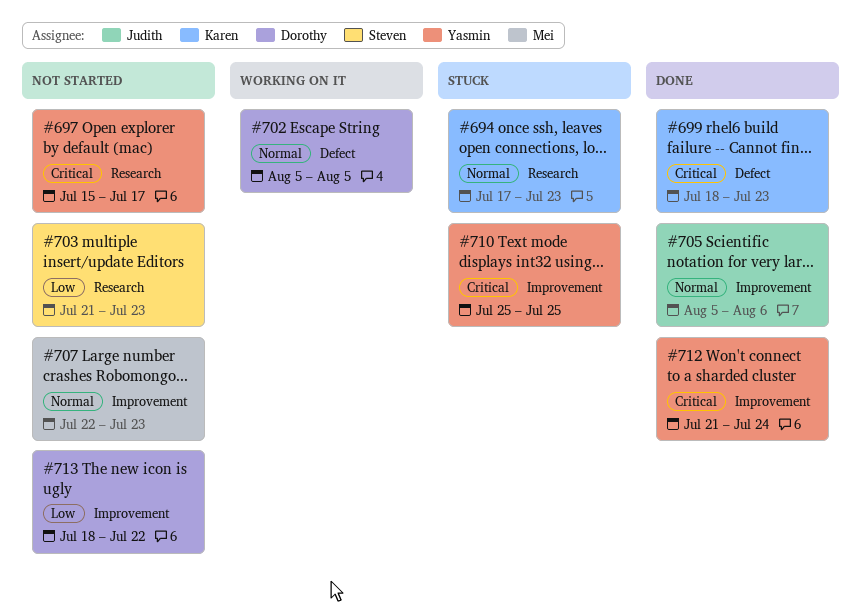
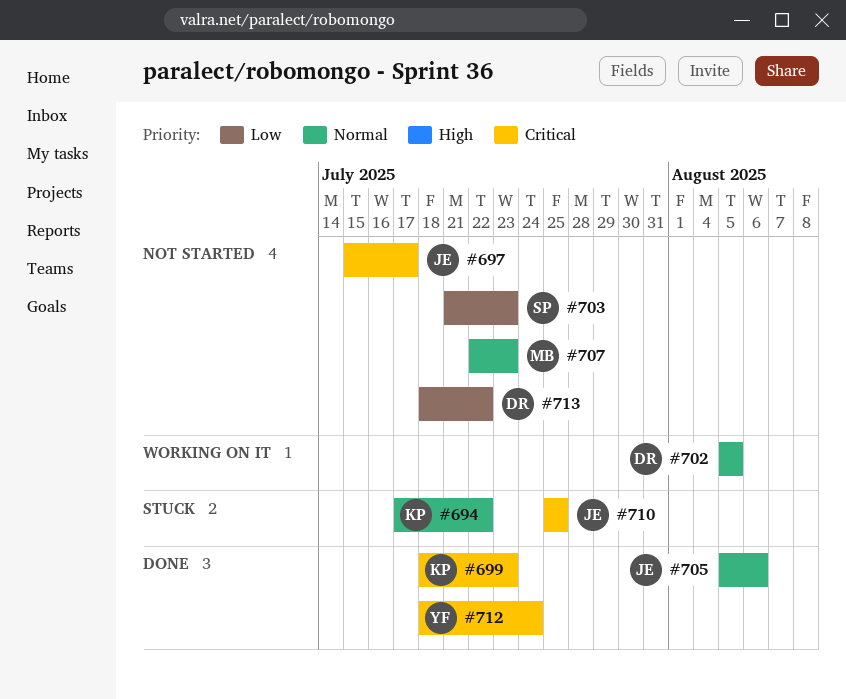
#694, due: Jul 23 -> Jul 22
#697, owner: Yasmin -> Judith
#710, owner: Yasmin -> Judith
#712, start: Jul 21 -> Jul 18

